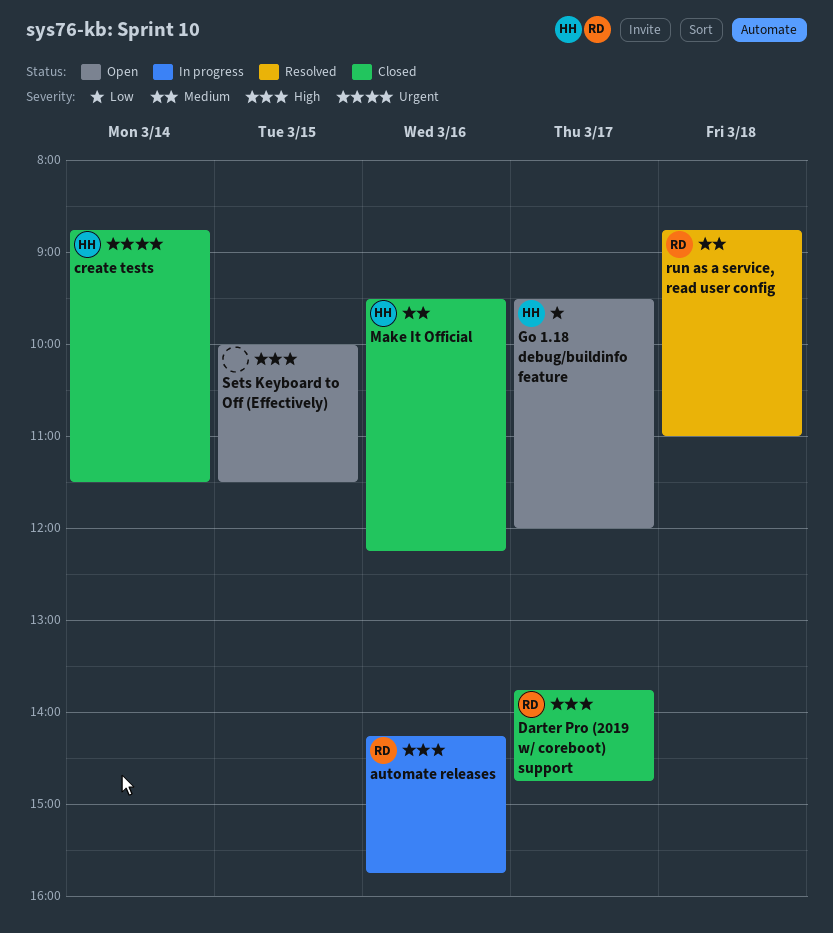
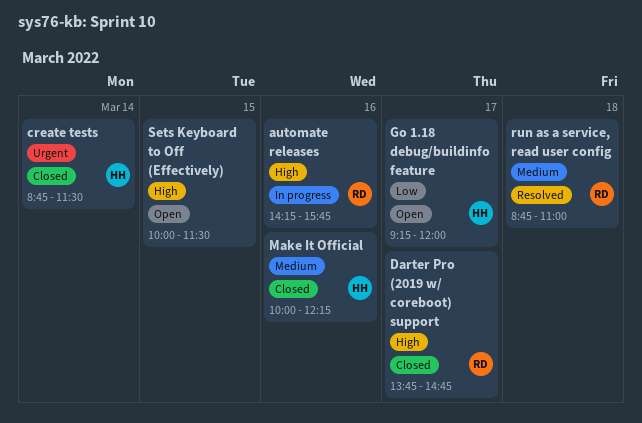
Go 1.18 debug/buildinfo feature, begins: 09:30 -> 09:15
Make It Official, begins: 09:30 -> 10:00

